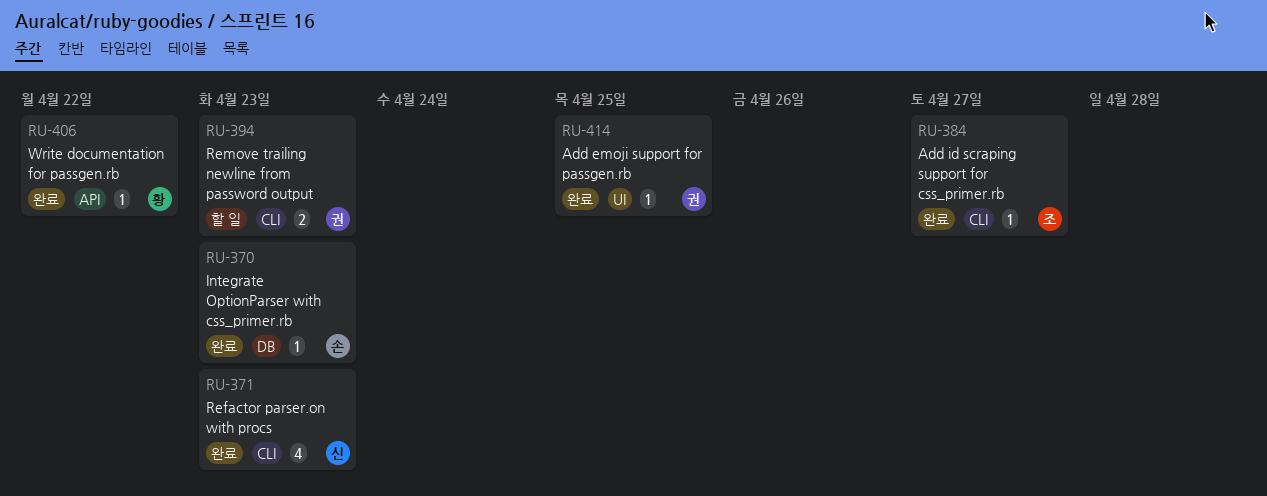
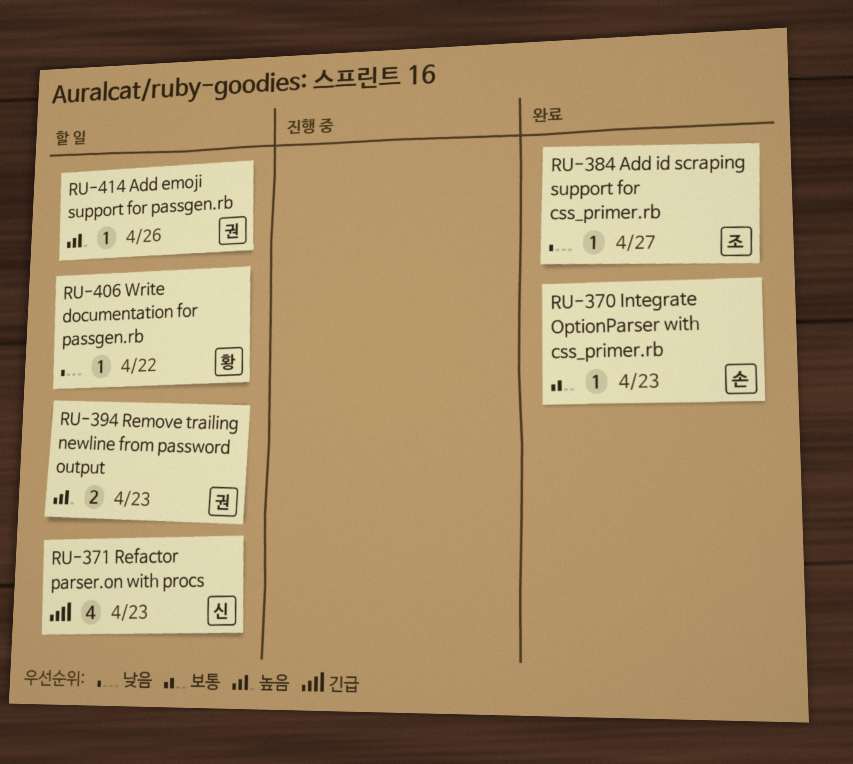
RU-371, status: 완료 -> 할 일
RU-406, status: 완료 -> 할 일
RU-414, status: 완료 -> 할 일
RU-414, due: Apr 25 -> Apr 26

